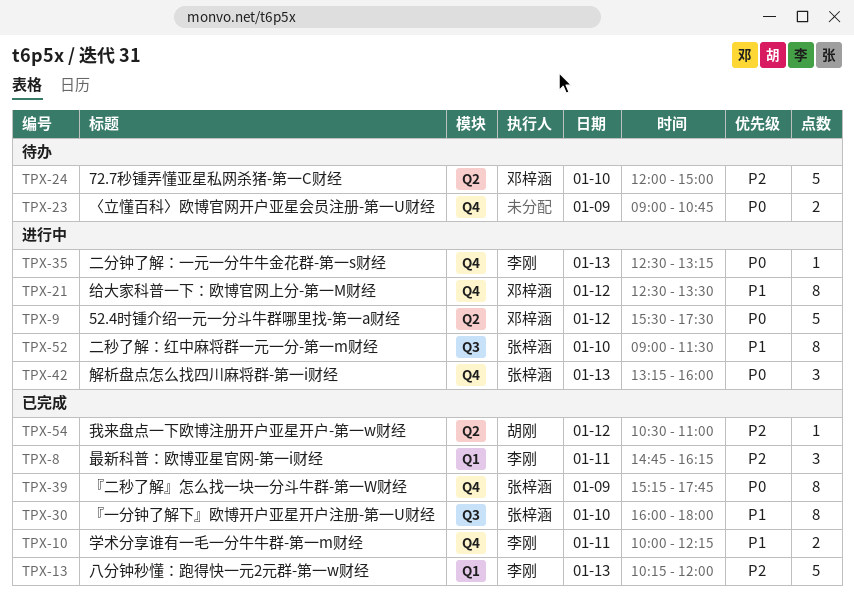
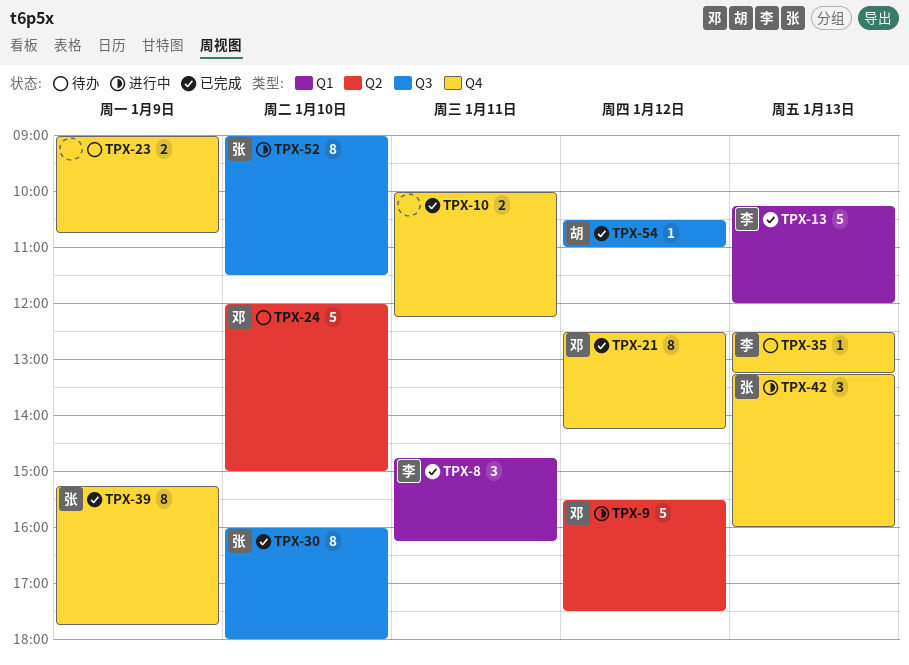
TPX-10, owner: 李刚 -> none
TPX-21, status: 进行中 -> 已完成
TPX-21, ends: 13:30 -> 14:15
TPX-35, status: 进行中 -> 待办
TPX-54, label: Q2 -> Q3

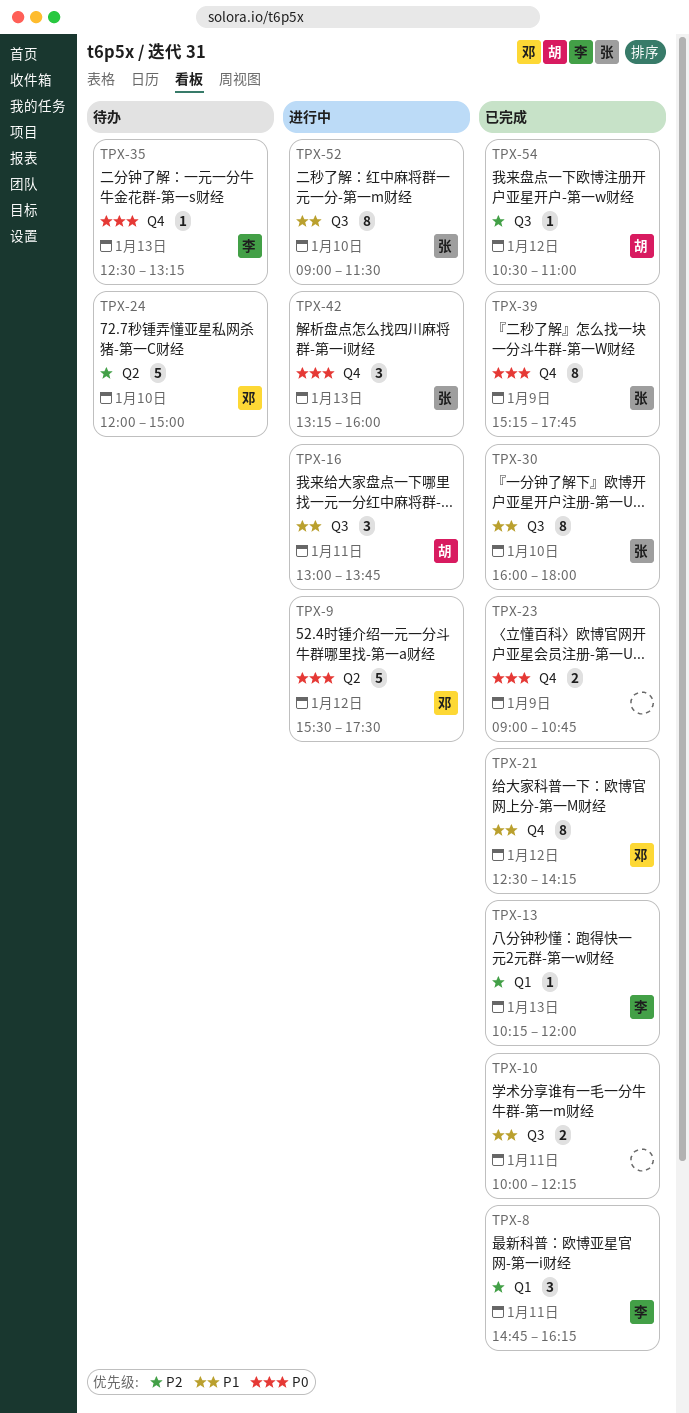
TPX-10, label: Q4 -> Q3
TPX-13, estimate: 5 -> 1
TPX-16: none -> present
TPX-23, status: 待办 -> 已完成

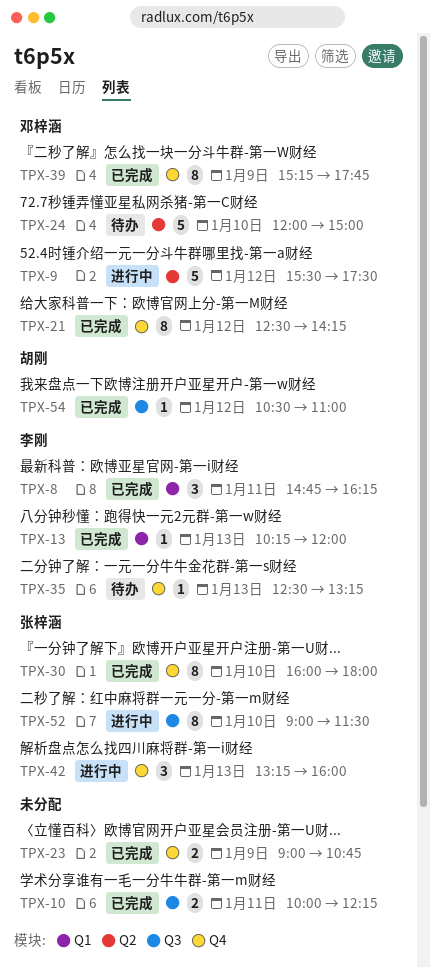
TPX-16: present -> none
TPX-30, label: Q3 -> Q4
TPX-39, owner: 张梓涵 -> 邓梓涵

